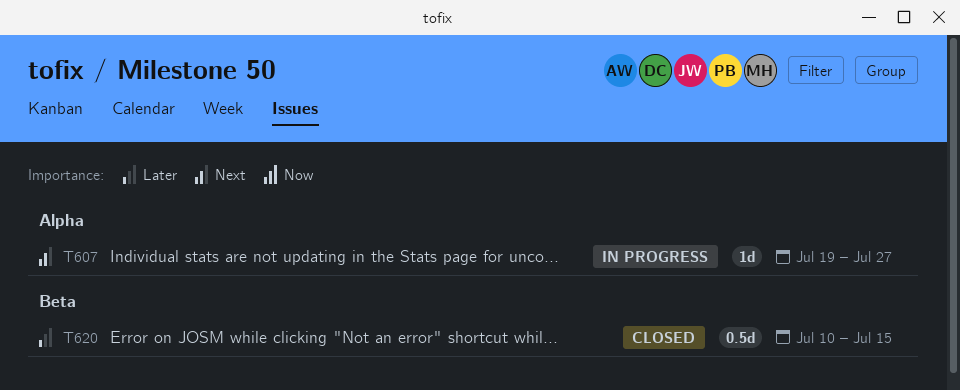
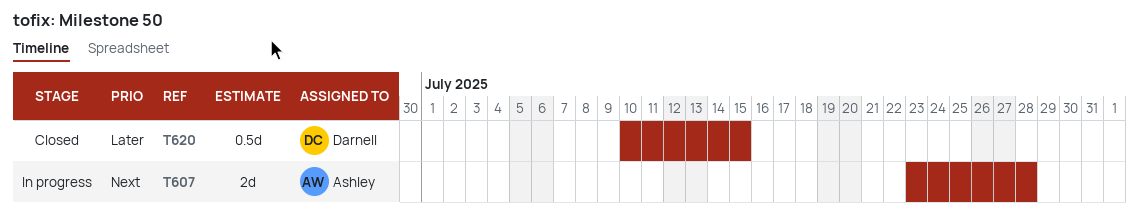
T607, estimate: 1d -> 2d
T607, start: Jul 19 -> Jul 23
T607, due: Jul 27 -> Jul 28

